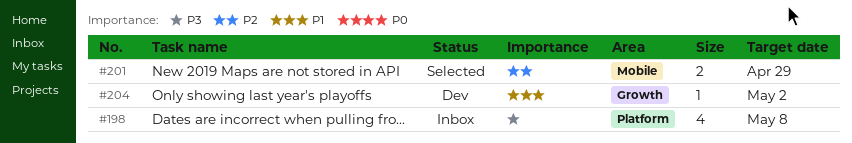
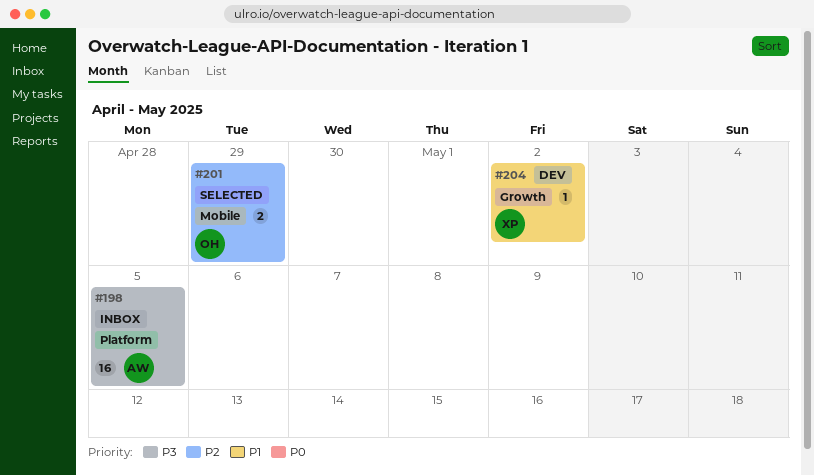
#198, estimate: 4 -> 16
#198, due: May 8 -> May 5

